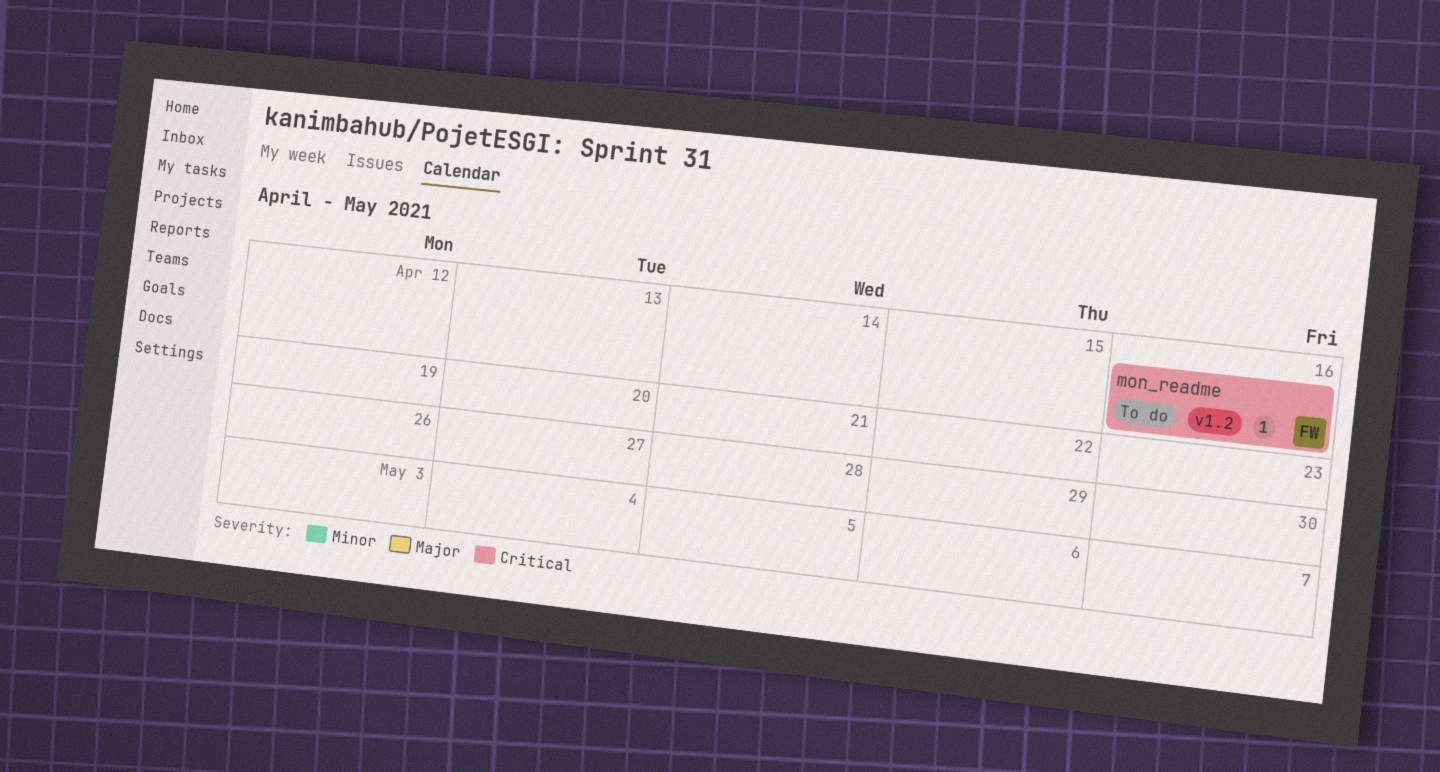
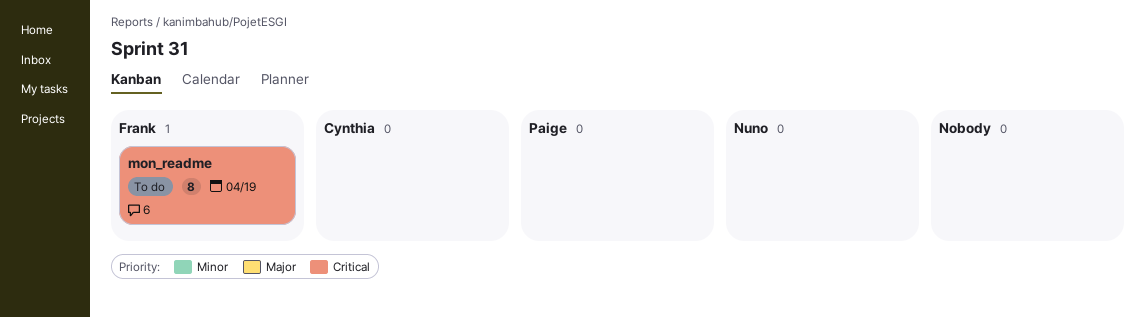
mon_readme, estimate: 1 -> 8
mon_readme, due: Apr 16 -> Apr 19

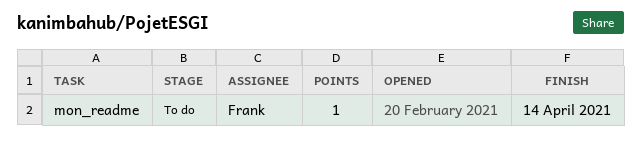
mon_readme, estimate: 8 -> 1
mon_readme, due: Apr 19 -> Apr 14

